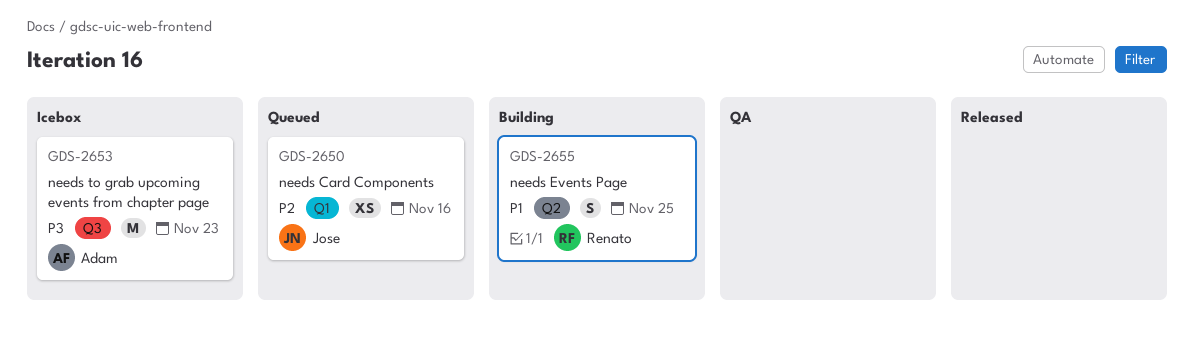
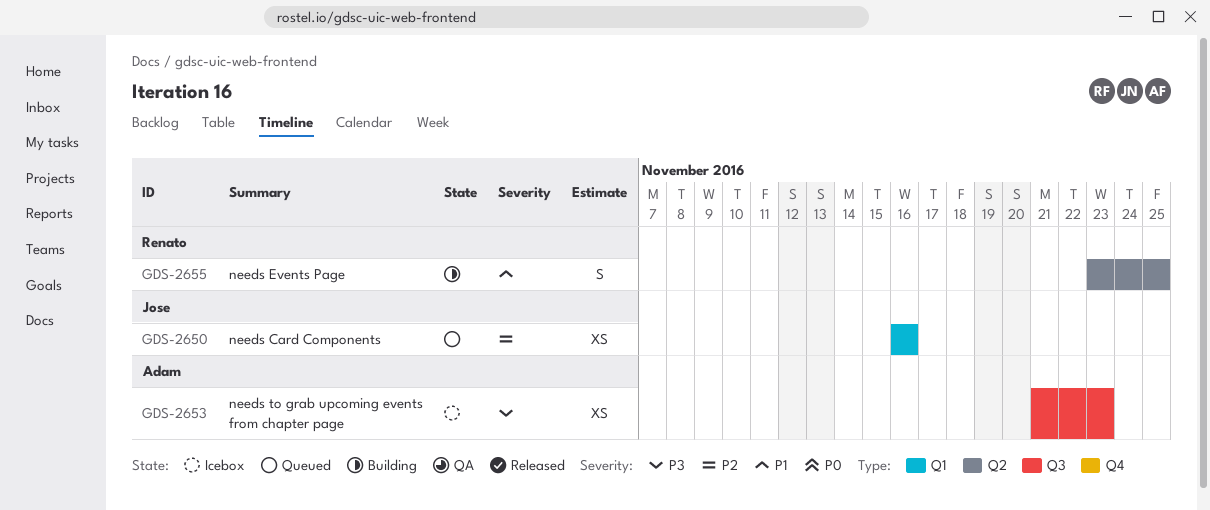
GDS-2653, estimate: M -> XS

